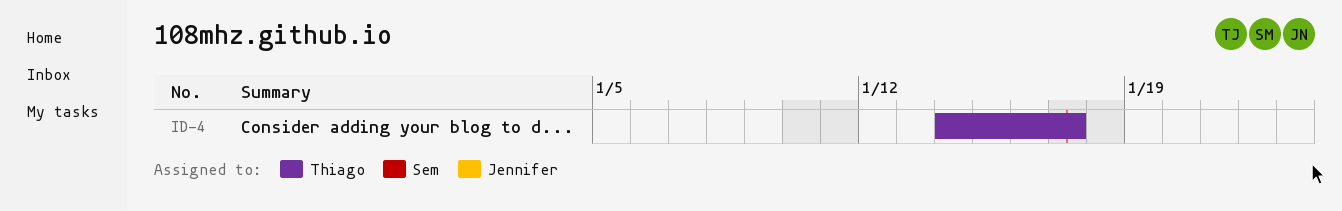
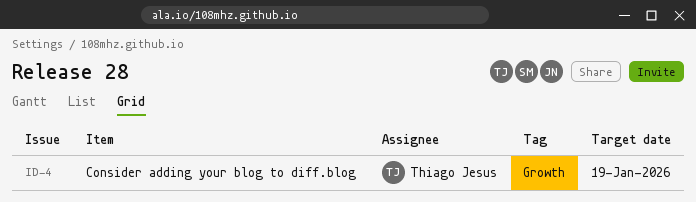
ID-4, due: Jan 17 -> Jan 19

